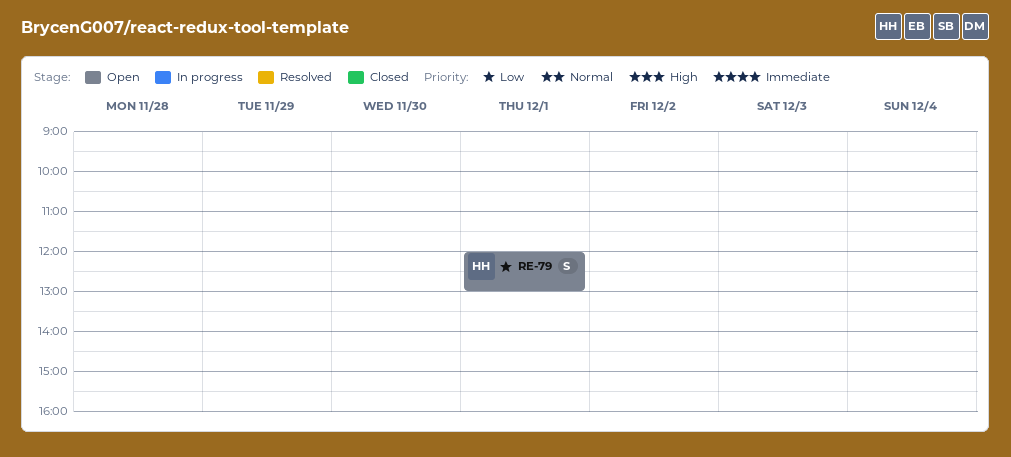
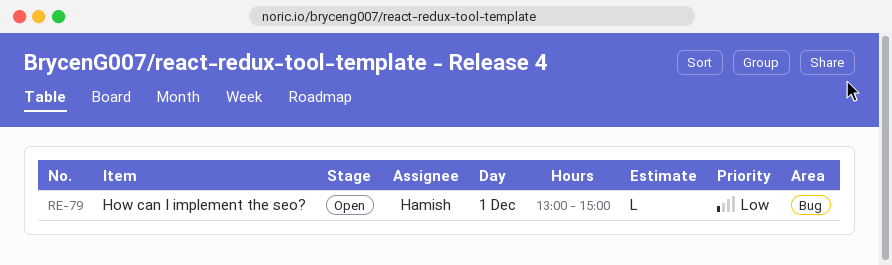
RE-79, estimate: S -> L
RE-79, begins: 12:00 -> 13:00
RE-79, ends: 13:00 -> 15:00

